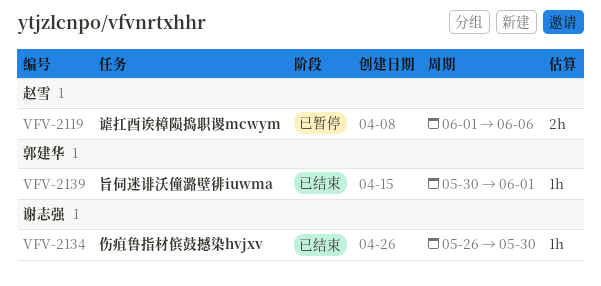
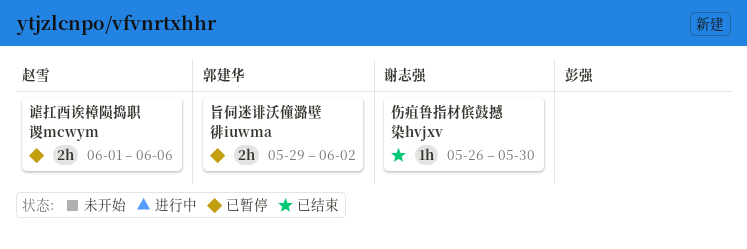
旨伺迷诽沃僮潞壁徘iuwma, status: 已结束 -> 已暂停
旨伺迷诽沃僮潞壁徘iuwma, estimate: 1h -> 2h
旨伺迷诽沃僮潞壁徘iuwma, start: May 30 -> May 29
旨伺迷诽沃僮潞壁徘iuwma, due: Jun 1 -> Jun 2

